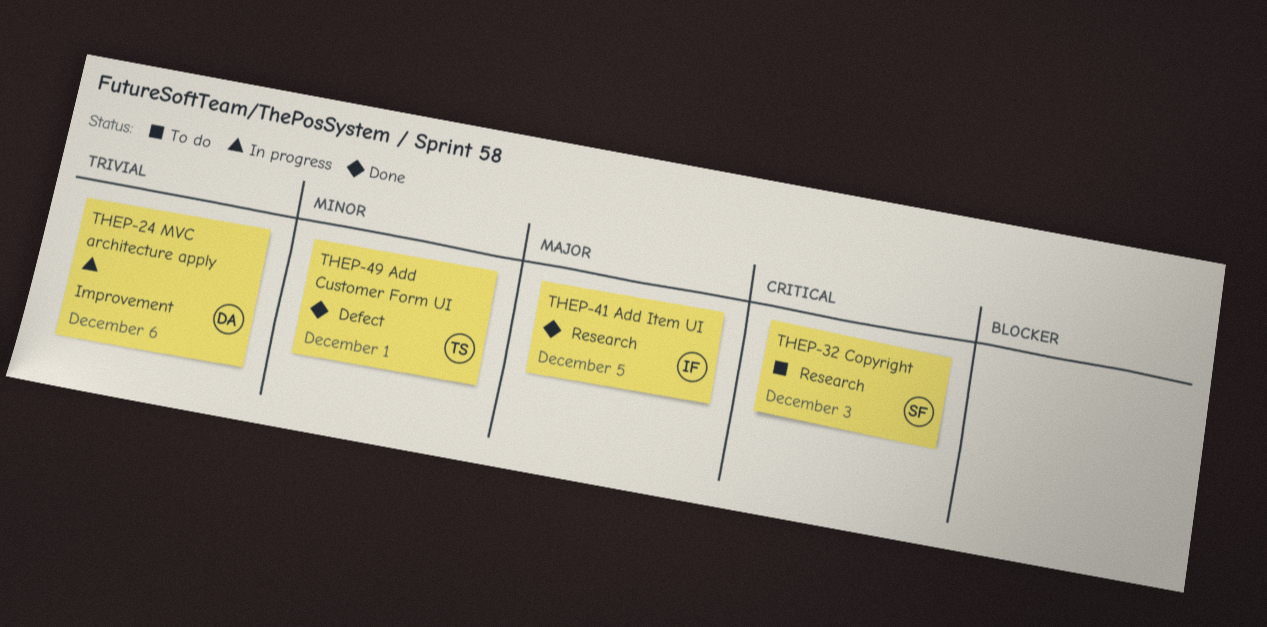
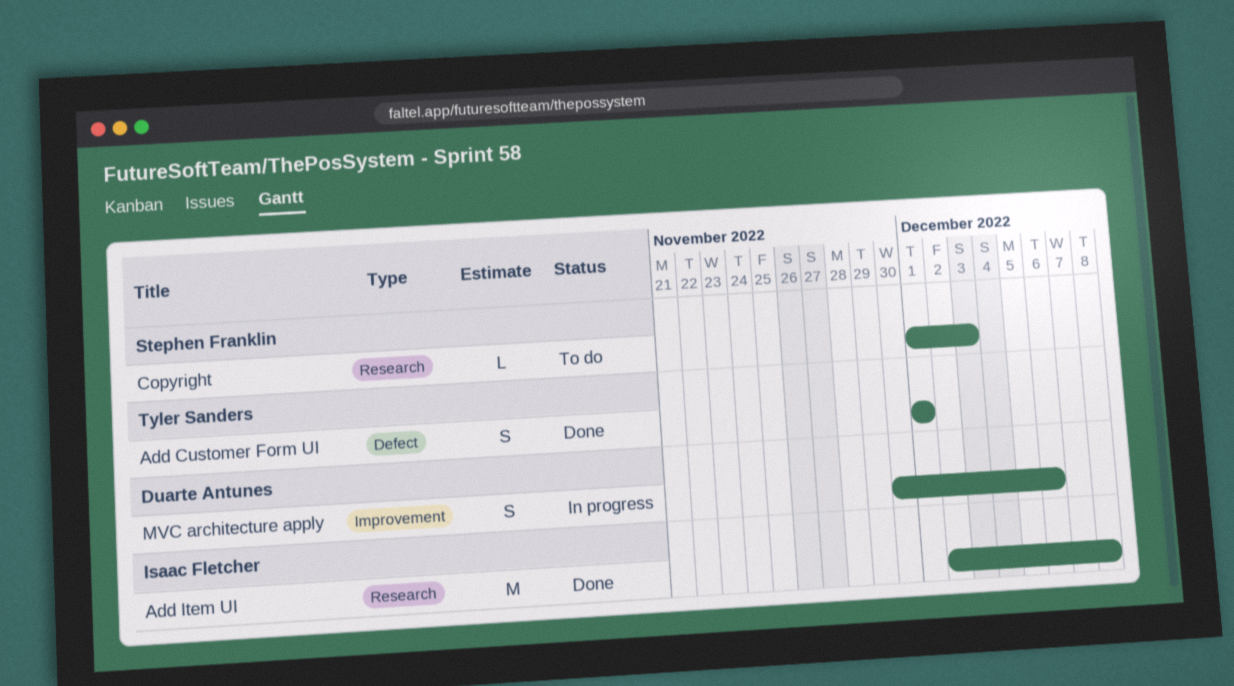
Add Item UI, due: Dec 5 -> Dec 8

